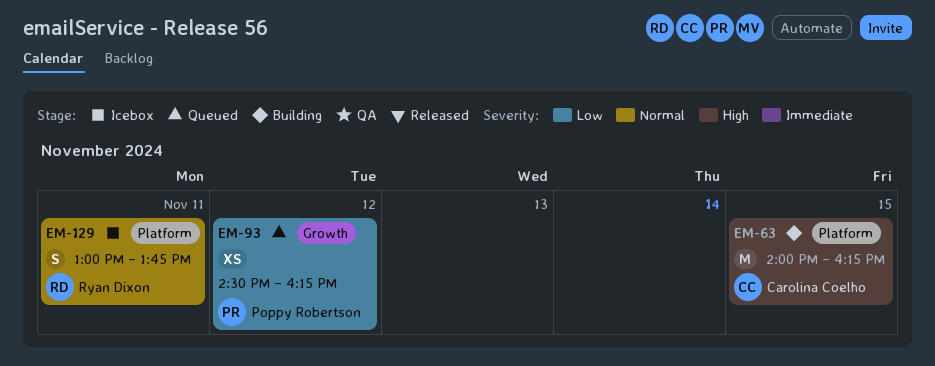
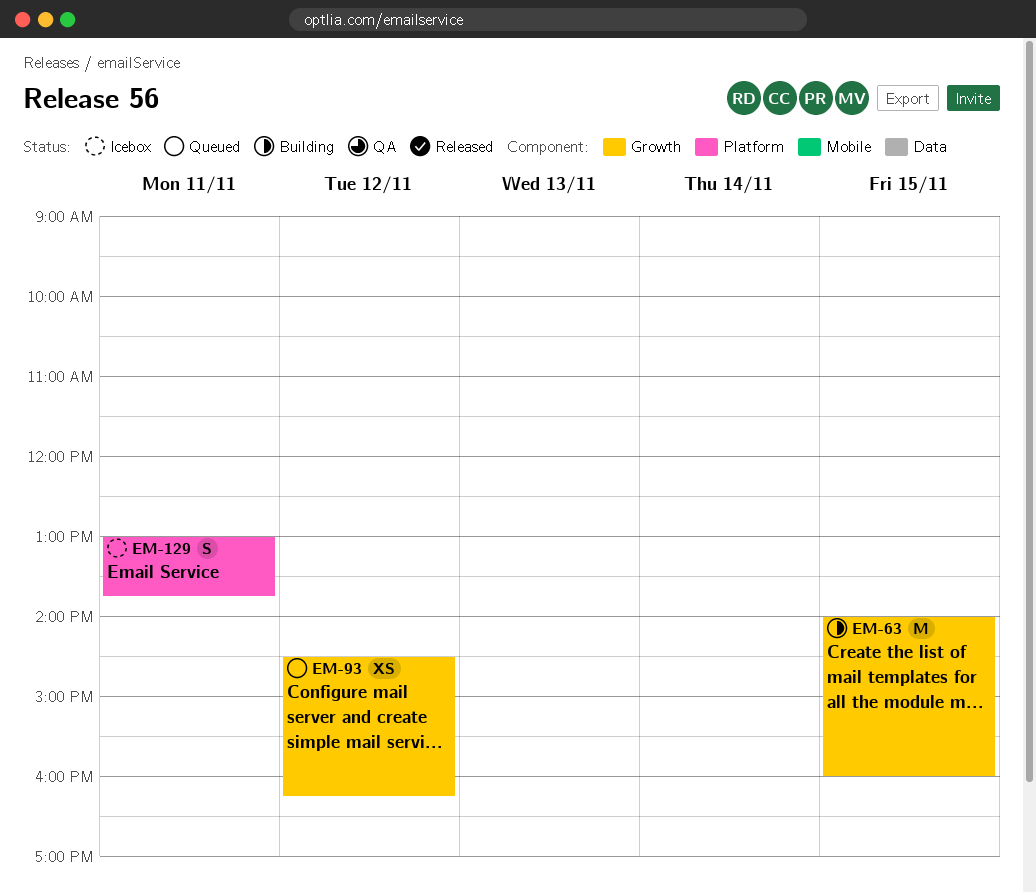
EM-63, label: Platform -> Growth
EM-63, ends: 16:15 -> 16:00

